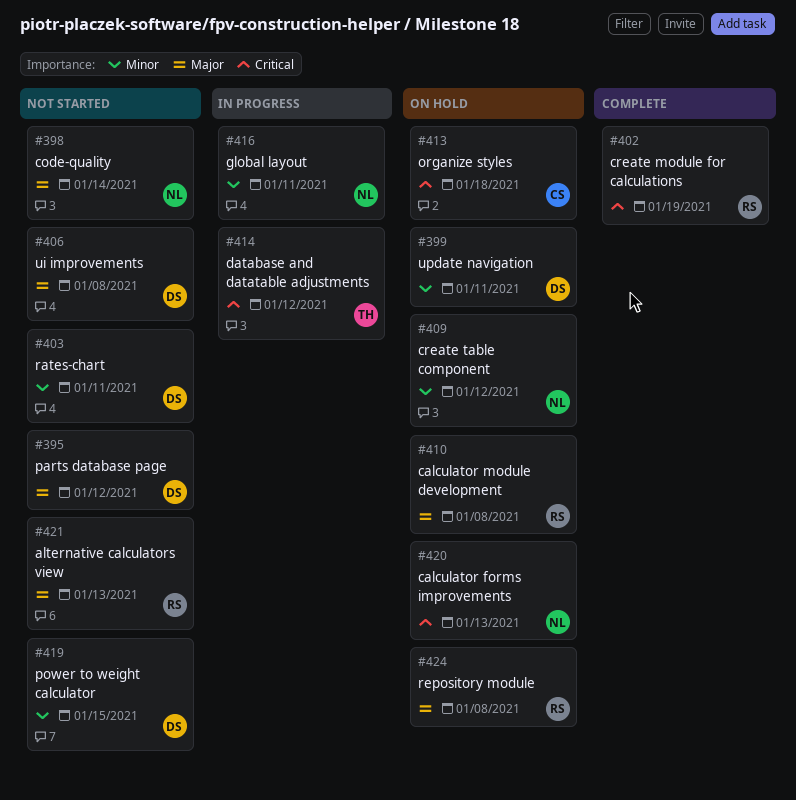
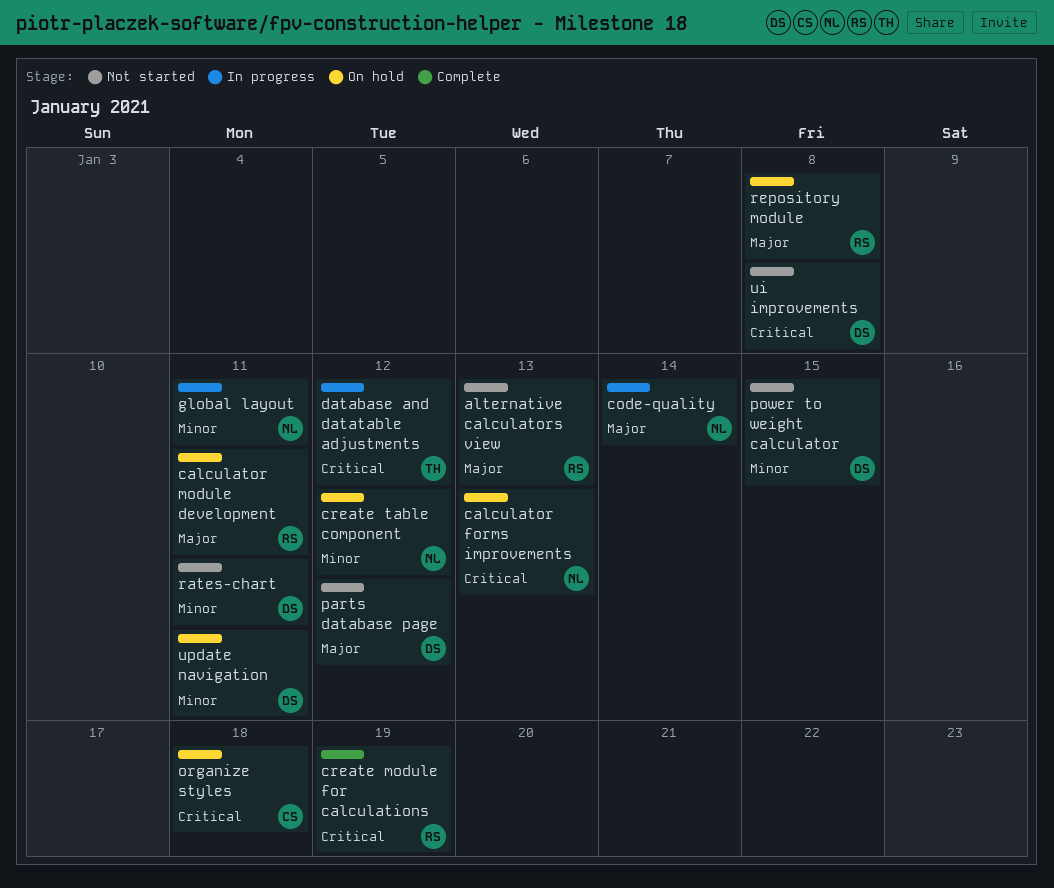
calculator module development, due: Jan 8 -> Jan 11
code-quality, status: Not started -> In progress
ui improvements, priority: Major -> Critical

